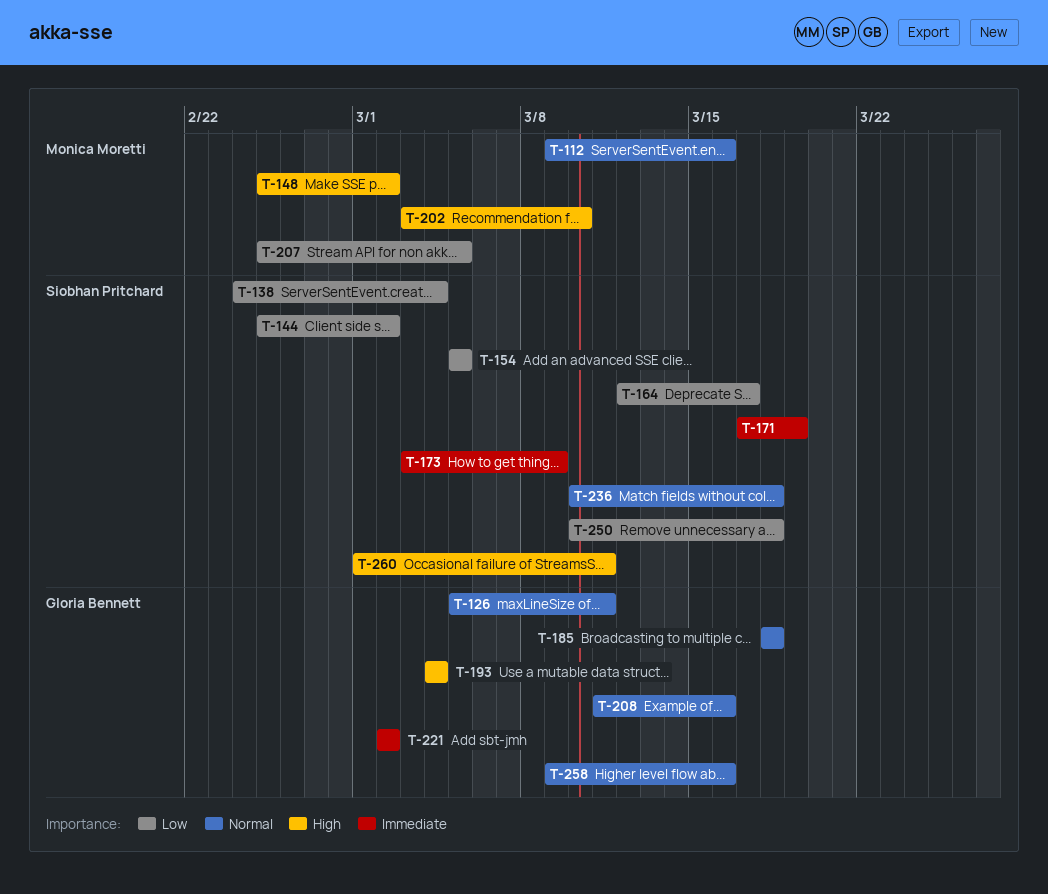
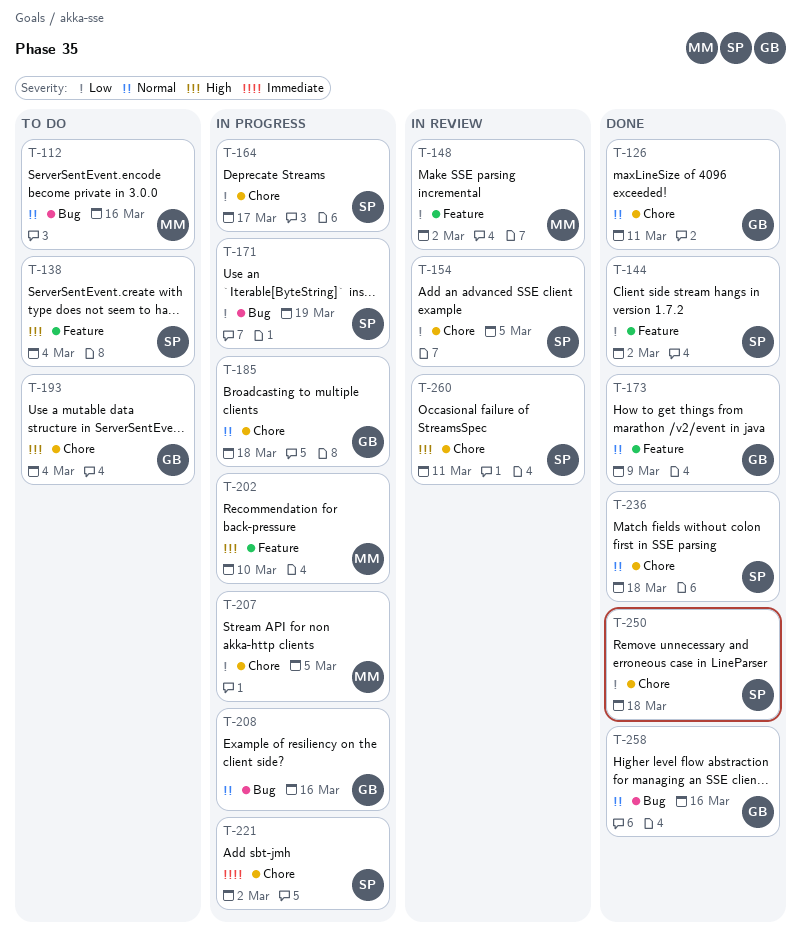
T-138, priority: Low -> High
T-148, priority: High -> Low
T-171, priority: Immediate -> Low
T-173, owner: Siobhan Pritchard -> Gloria Bennett
T-173, priority: Immediate -> Normal
T-221, owner: Gloria Bennett -> Siobhan Pritchard

